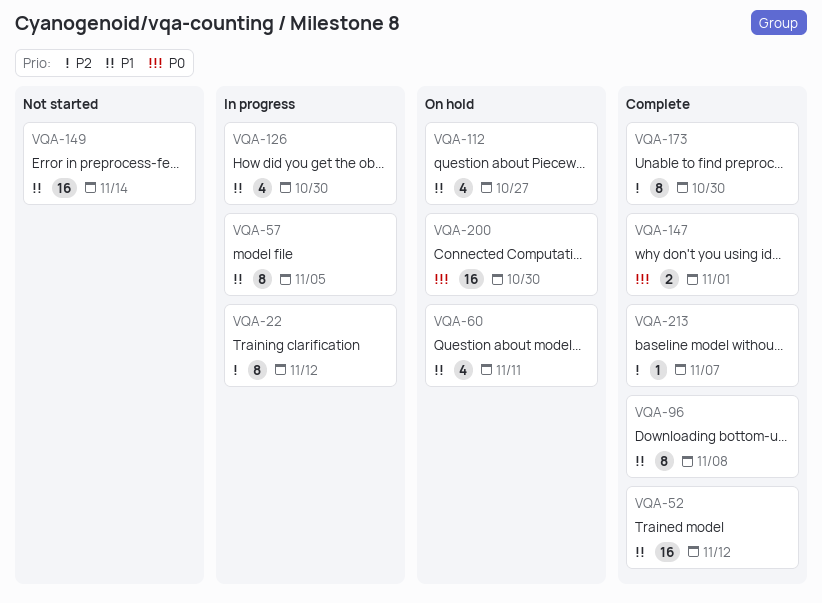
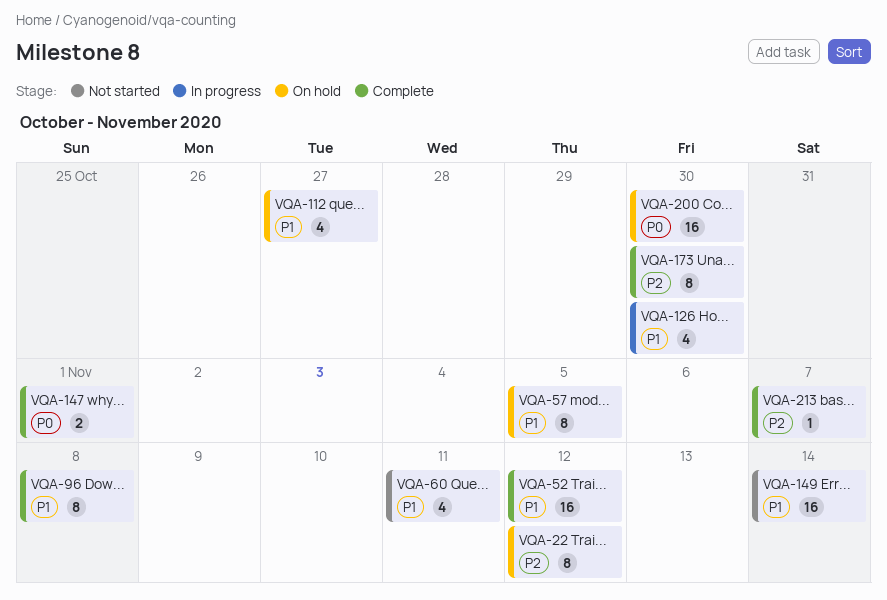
VQA-22, status: In progress -> On hold
VQA-57, status: In progress -> On hold
VQA-60, status: On hold -> Not started

